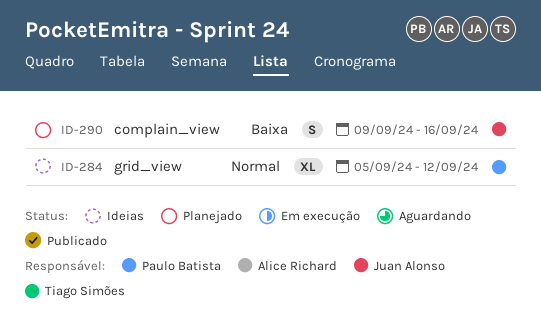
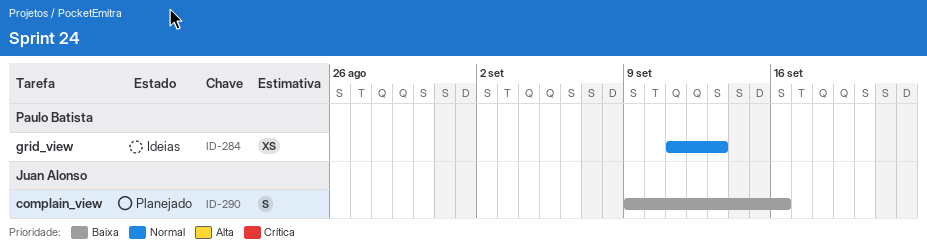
ID-284, estimate: XL -> XS
ID-284, start: Sep 5 -> Sep 11
ID-284, due: Sep 12 -> Sep 13

